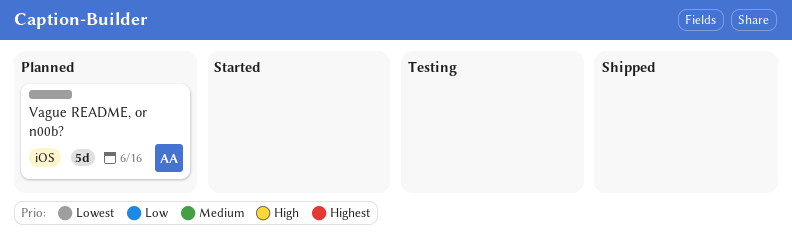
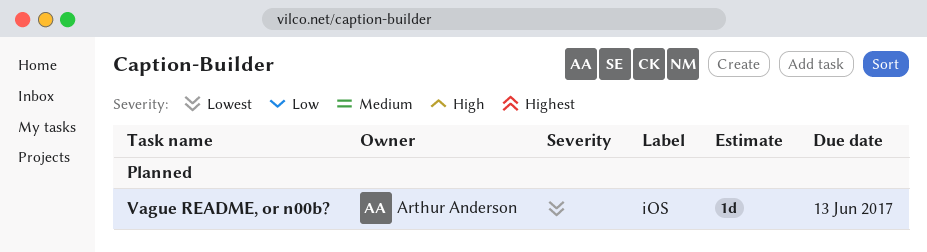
Vague README, or n00b?, estimate: 5d -> 1d
Vague README, or n00b?, due: Jun 16 -> Jun 13

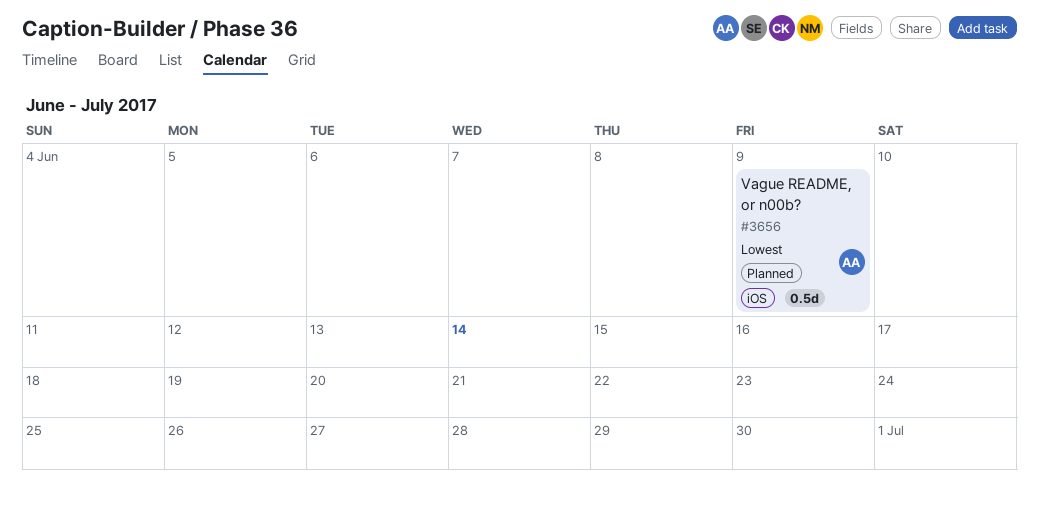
Vague README, or n00b?, estimate: 1d -> 0.5d
Vague README, or n00b?, due: Jun 13 -> Jun 9

